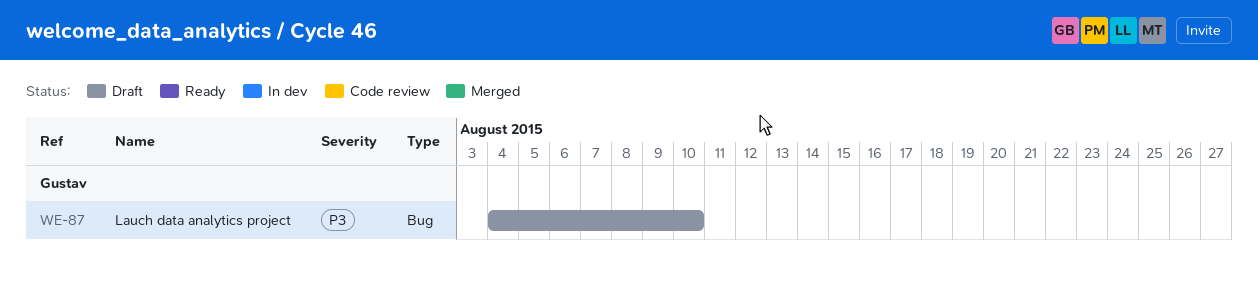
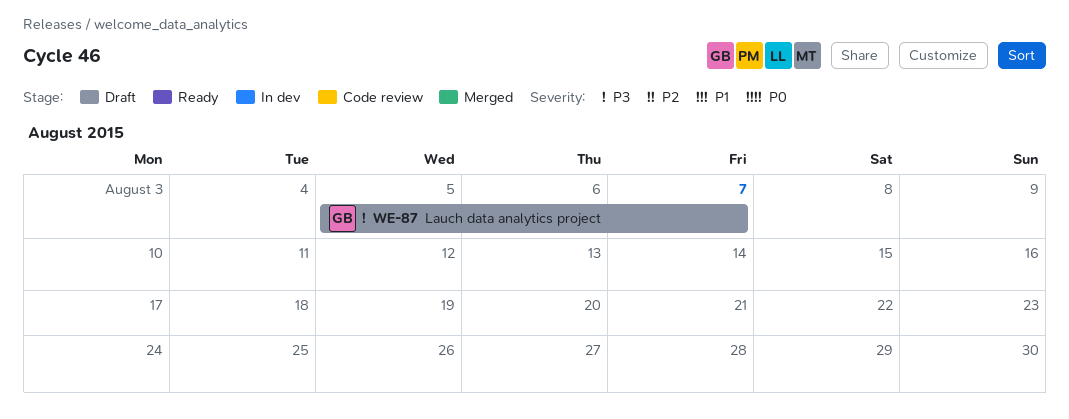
WE-87, start: Aug 4 -> Aug 5
WE-87, due: Aug 10 -> Aug 7

